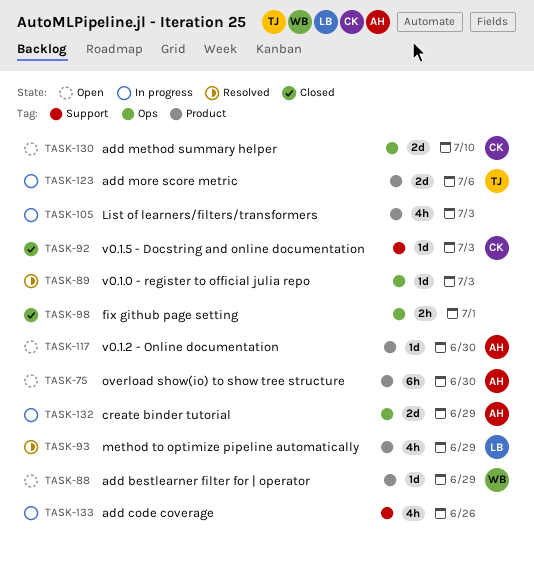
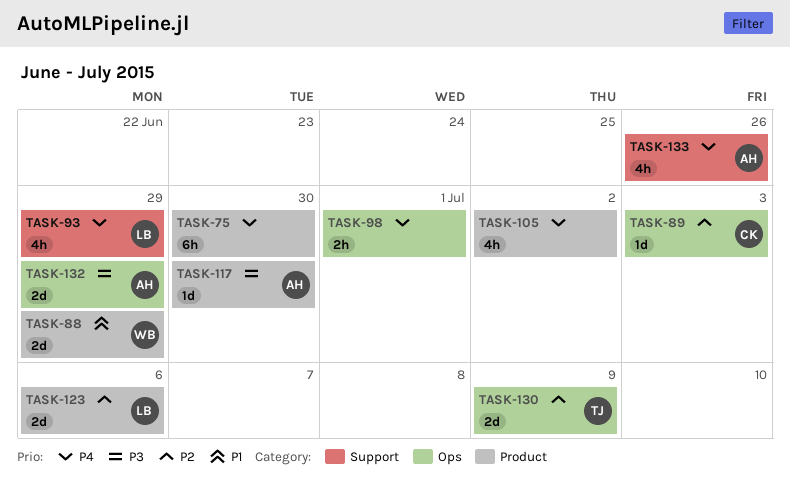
TASK-75, owner: AH -> none
TASK-88, estimate: 1d -> 2d
TASK-89, owner: none -> CK
TASK-92: present -> none
TASK-93, label: Product -> Support
TASK-105, due: Jul 3 -> Jul 2
TASK-123, owner: TJ -> LB
TASK-130, owner: CK -> TJ
TASK-130, due: Jul 10 -> Jul 9
TASK-133, owner: none -> AH

